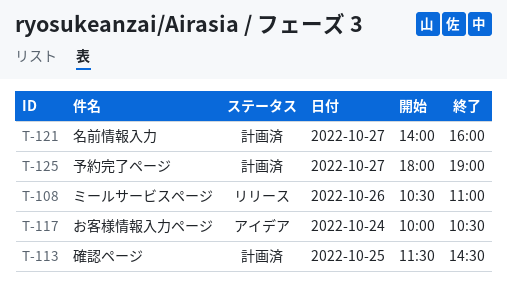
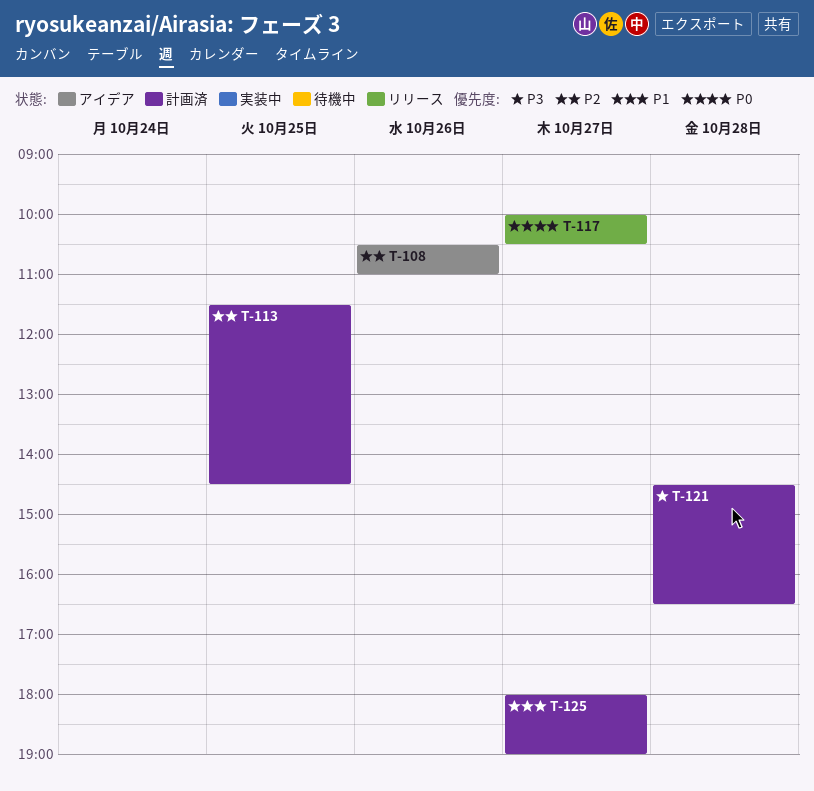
T-108, status: リリース -> アイデア
T-117, status: アイデア -> リリース
T-117, day: Oct 24 -> Oct 27
T-121, day: Oct 27 -> Oct 28
T-121, begins: 14:00 -> 14:30
T-121, ends: 16:00 -> 16:30

